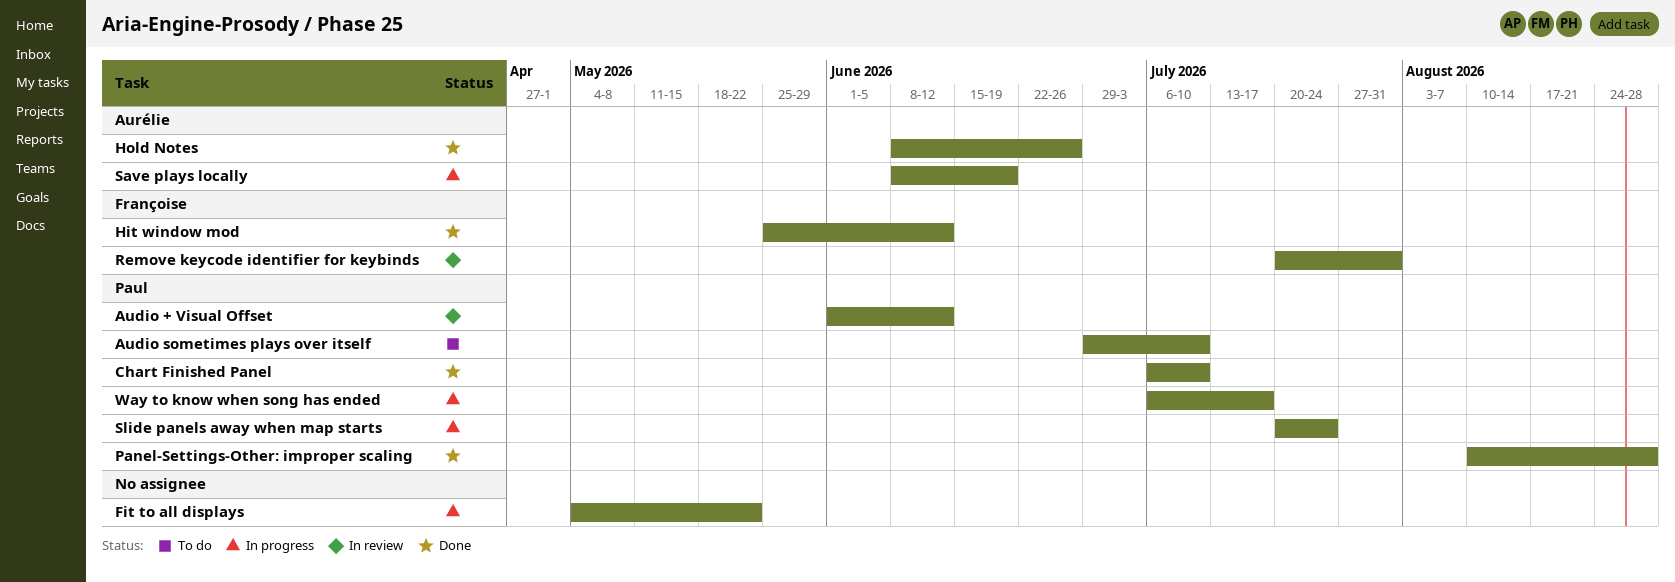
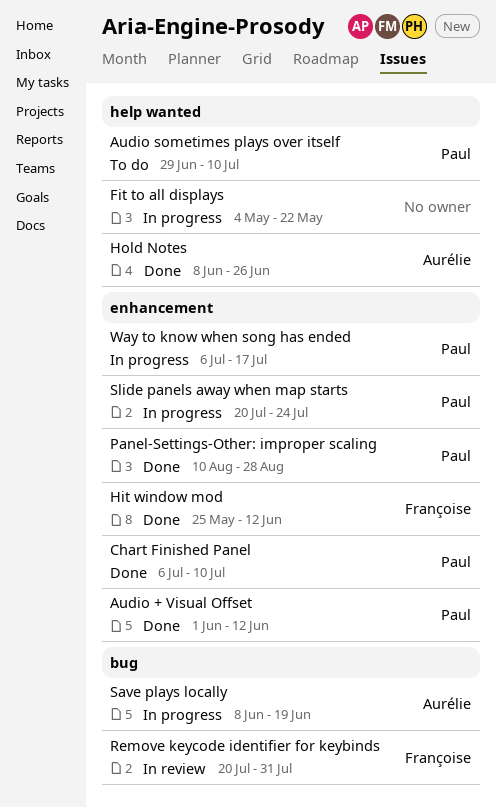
Audio + Visual Offset, status: In review -> Done

